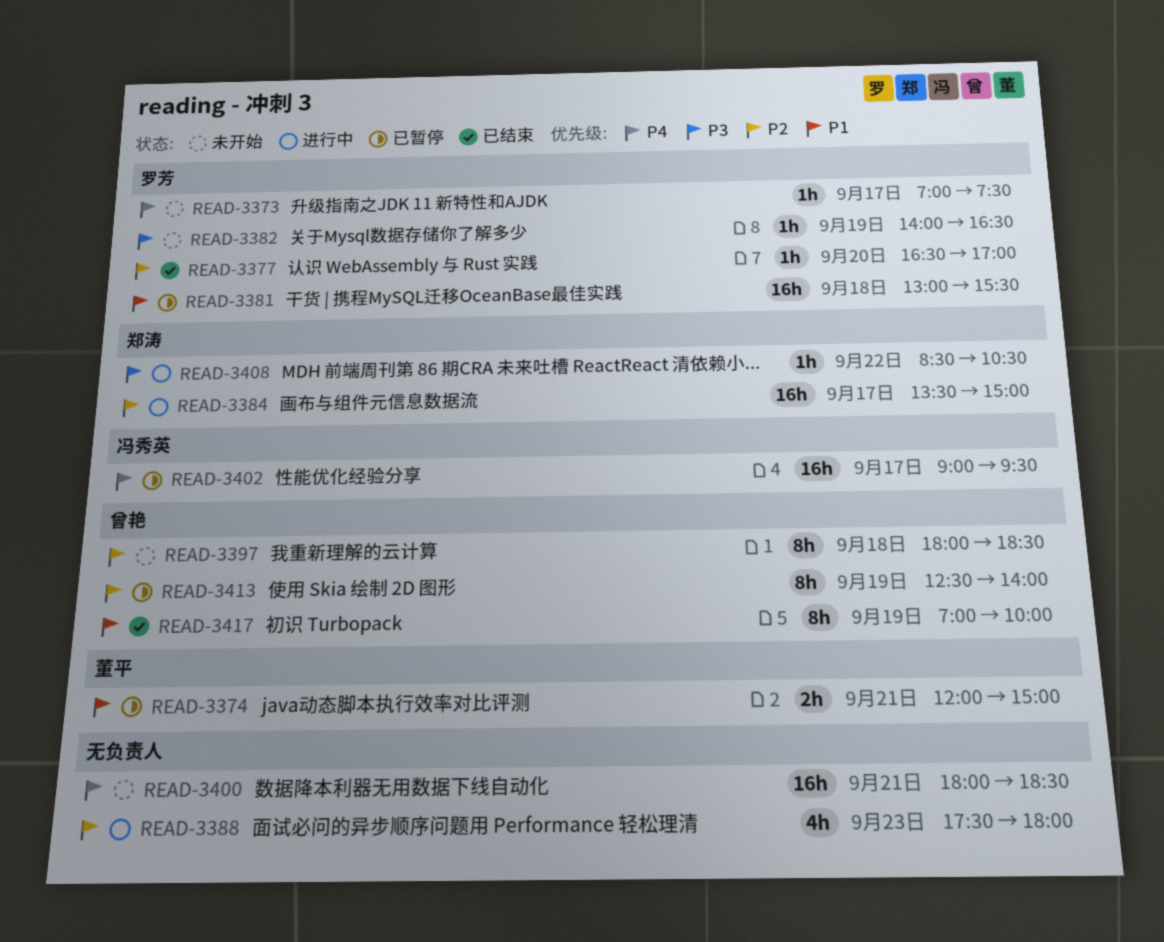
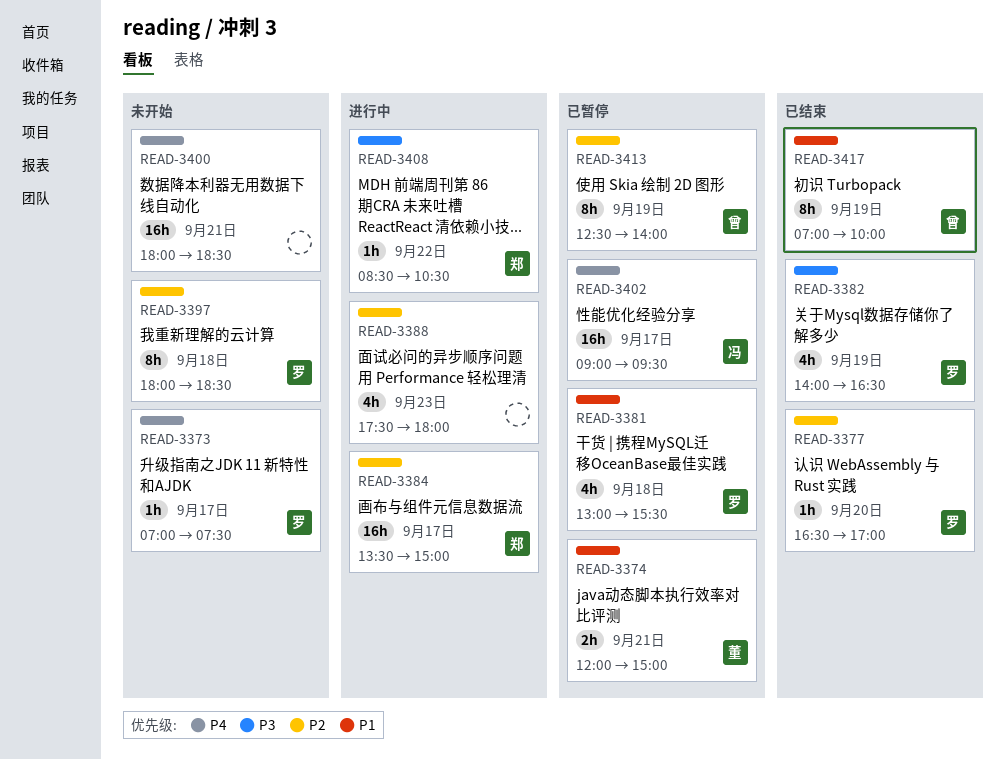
READ-3381, estimate: 16h -> 4h
READ-3382, status: 未开始 -> 已结束
READ-3382, estimate: 1h -> 4h
READ-3397, owner: 曾艳 -> 罗芳

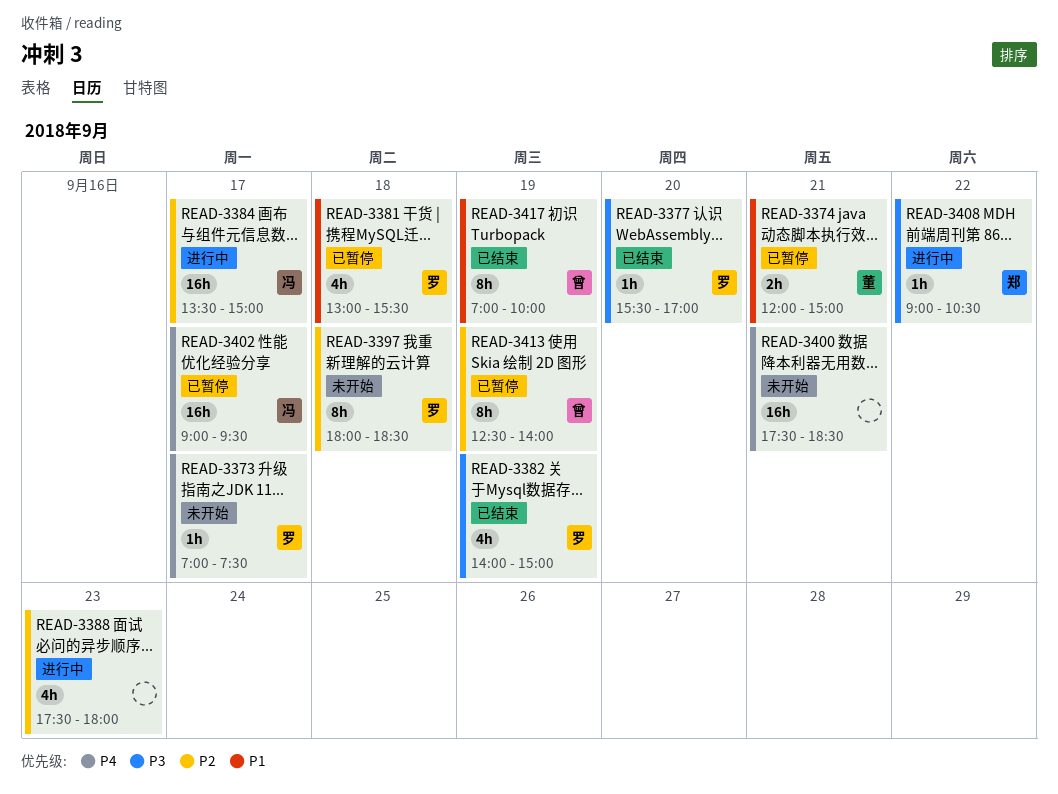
READ-3377, priority: P2 -> P3
READ-3377, begins: 16:30 -> 15:30
READ-3382, ends: 16:30 -> 15:00
READ-3384, owner: 郑 -> 冯
READ-3400, begins: 18:00 -> 17:30
READ-3408, begins: 08:30 -> 09:00

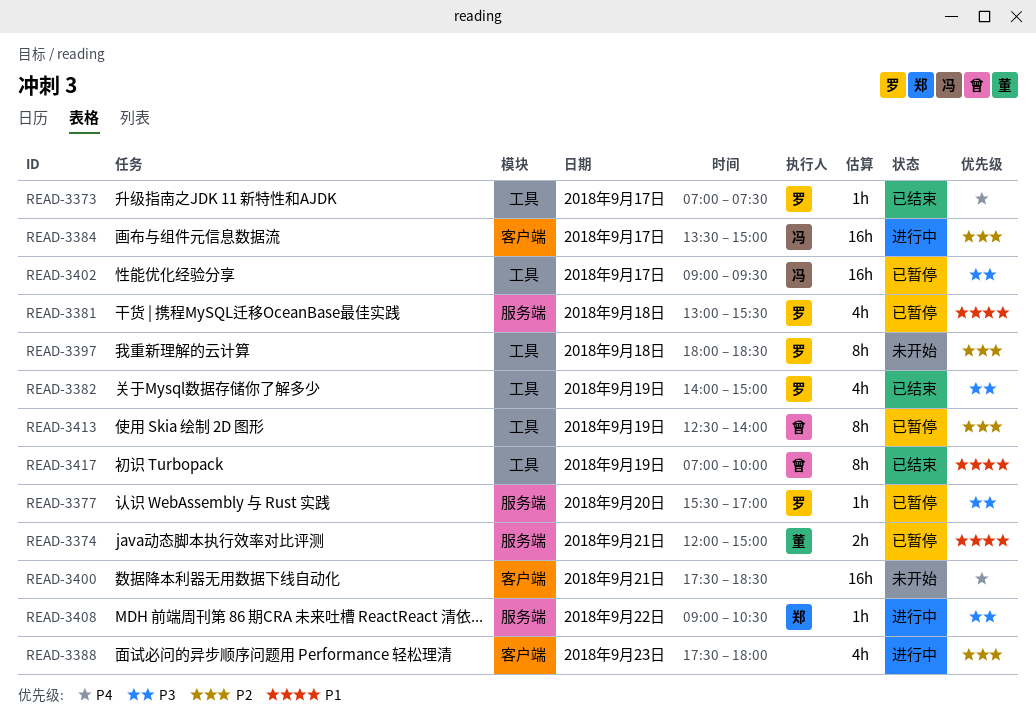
READ-3373, status: 未开始 -> 已结束
READ-3377, status: 已结束 -> 已暂停
READ-3402, priority: P4 -> P3

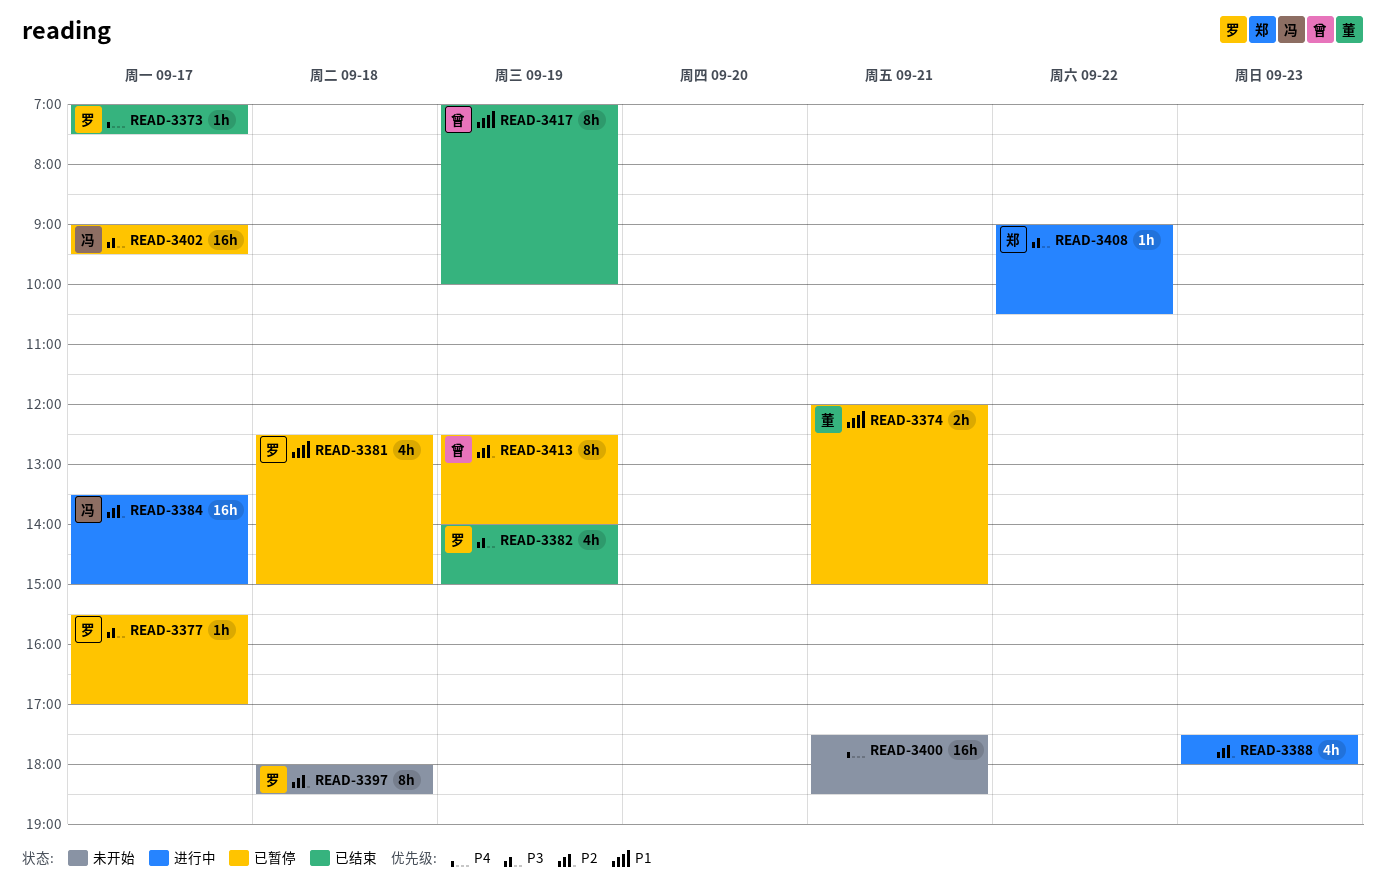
READ-3377, day: Sep 20 -> Sep 17
READ-3381, begins: 13:00 -> 12:30
READ-3381, ends: 15:30 -> 15:00

